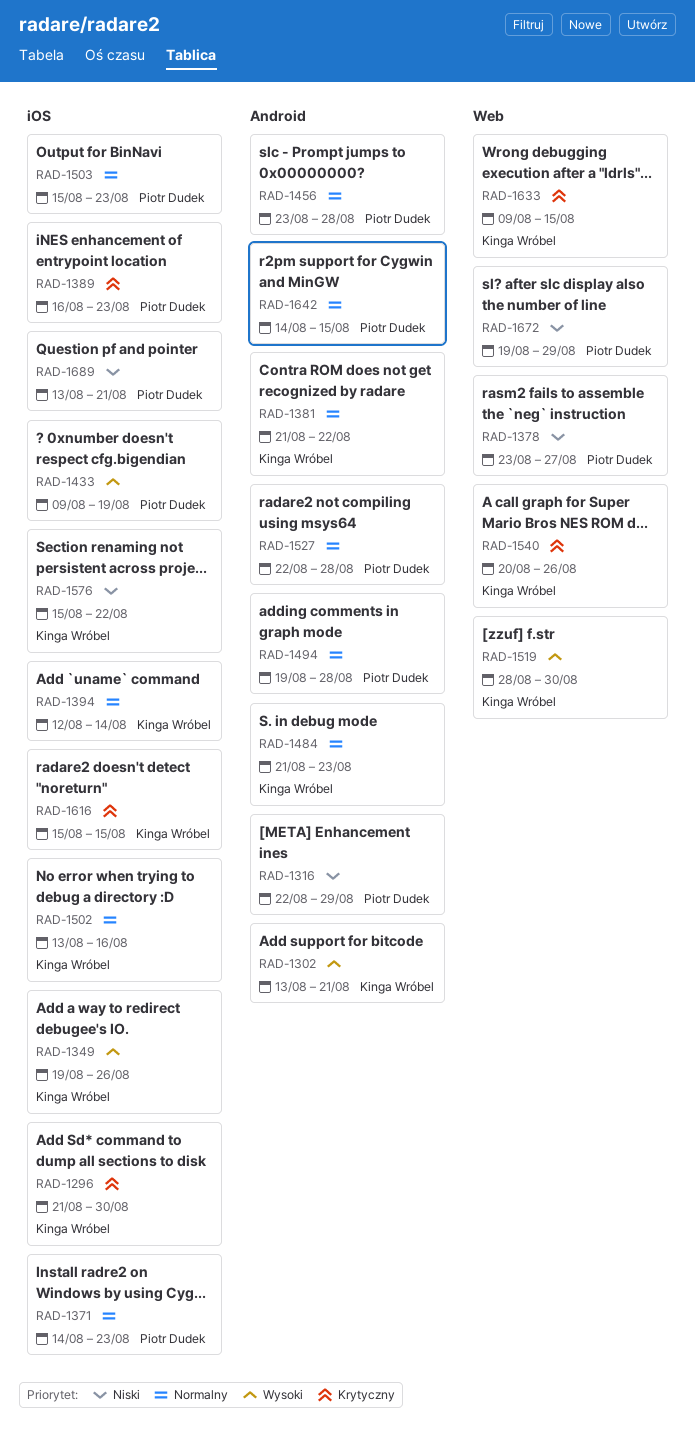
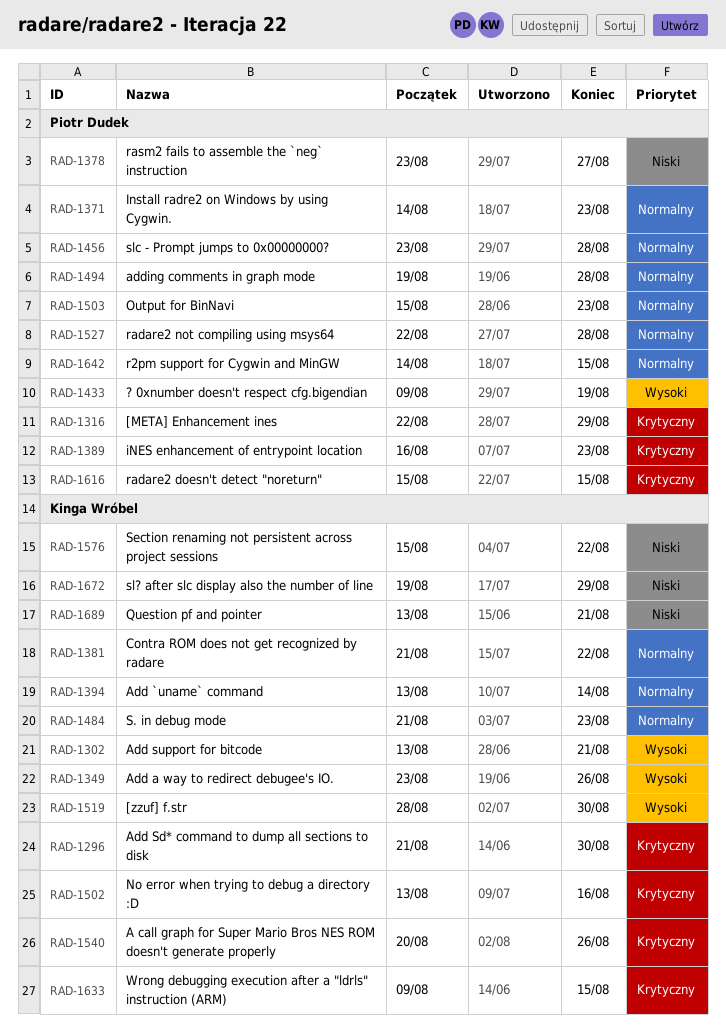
RAD-1316, priority: Niski -> Krytyczny
RAD-1349, start: Aug 19 -> Aug 23
RAD-1394, start: Aug 12 -> Aug 13
RAD-1502, priority: Normalny -> Krytyczny
RAD-1616, owner: Kinga Wróbel -> Piotr Dudek
RAD-1672, owner: Piotr Dudek -> Kinga Wróbel
RAD-1689, owner: Piotr Dudek -> Kinga Wróbel

